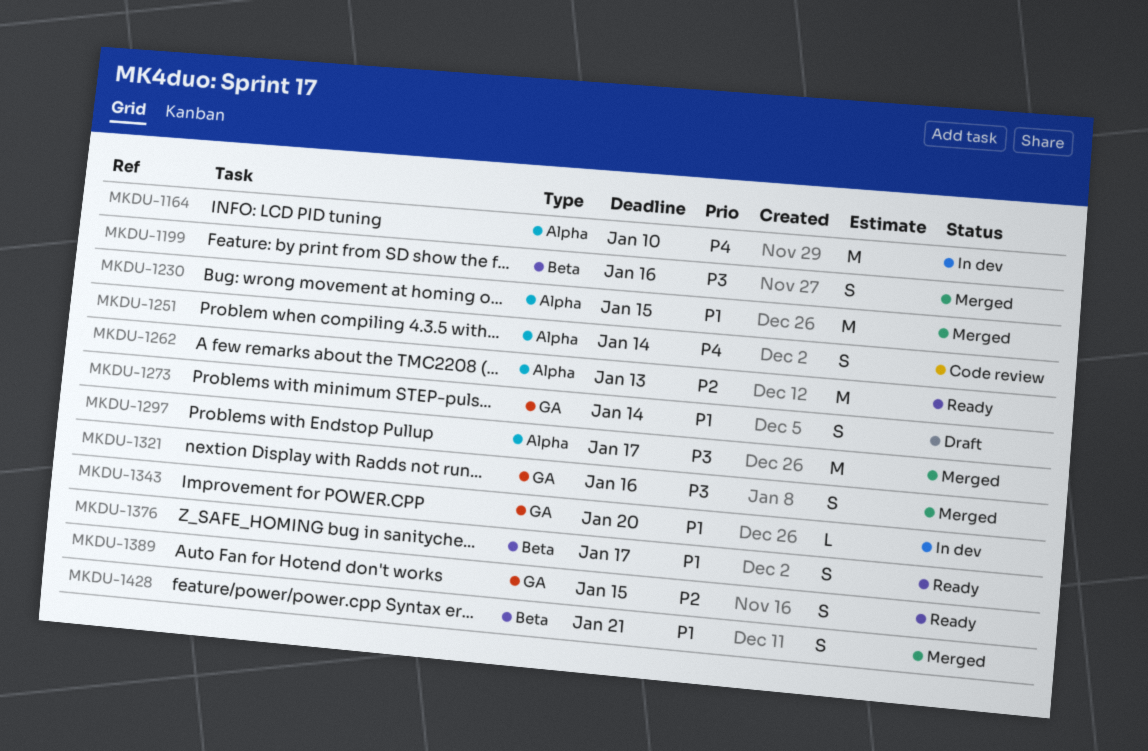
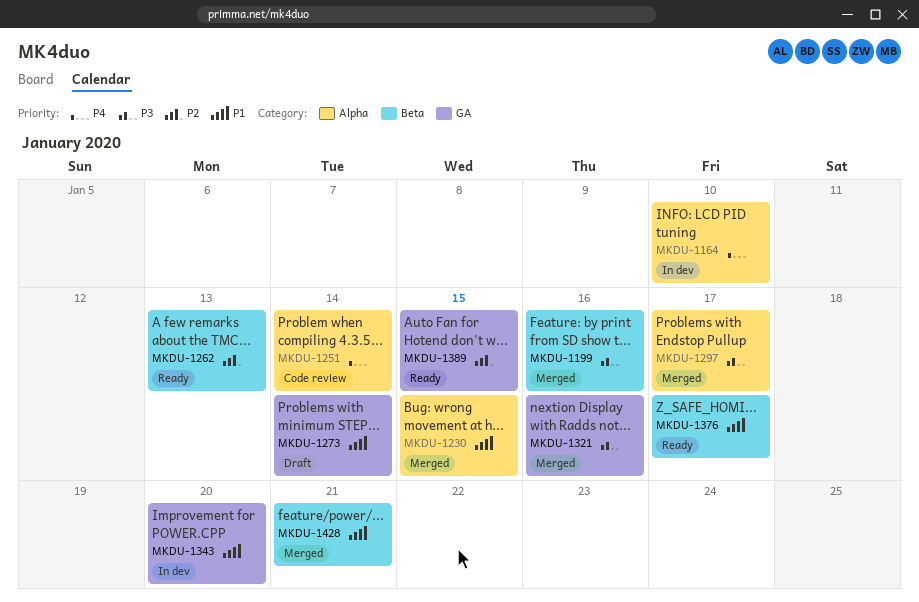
MKDU-1262, label: Alpha -> Beta

